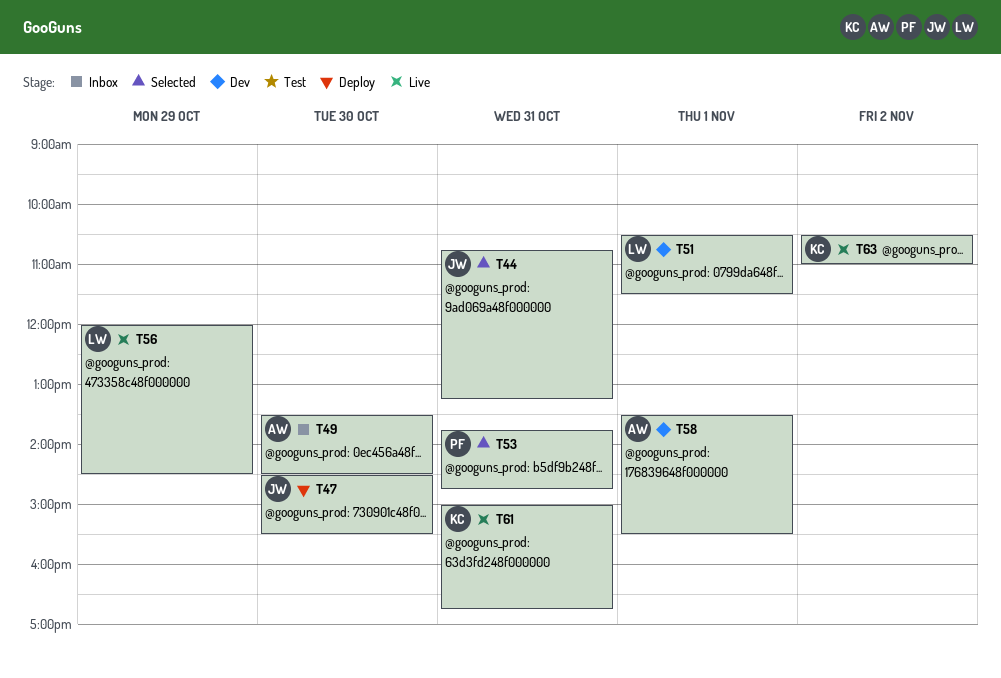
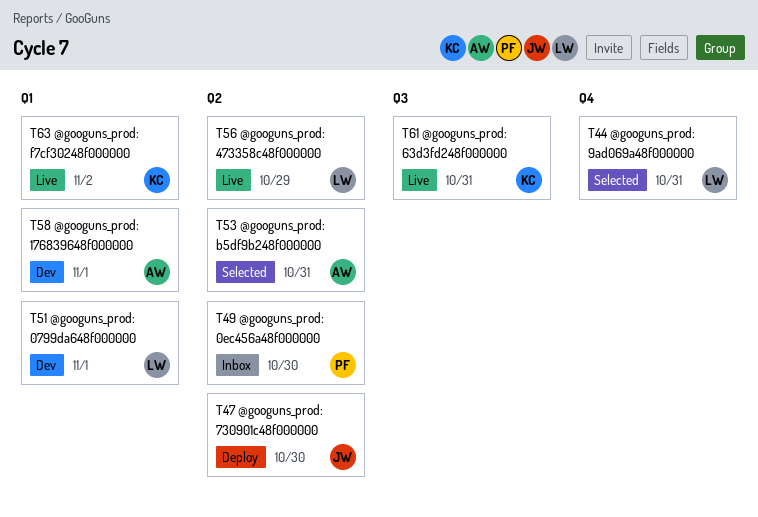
T44, owner: JW -> LW
T49, owner: AW -> PF
T53, owner: PF -> AW

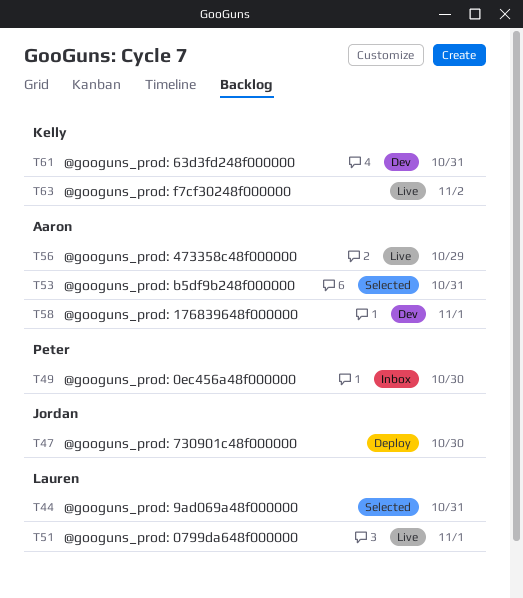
T51, status: Dev -> Live
T56, owner: Lauren -> Aaron
T61, status: Live -> Dev

